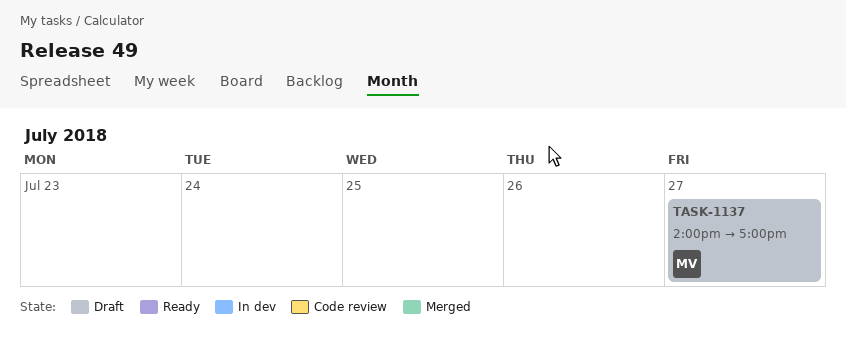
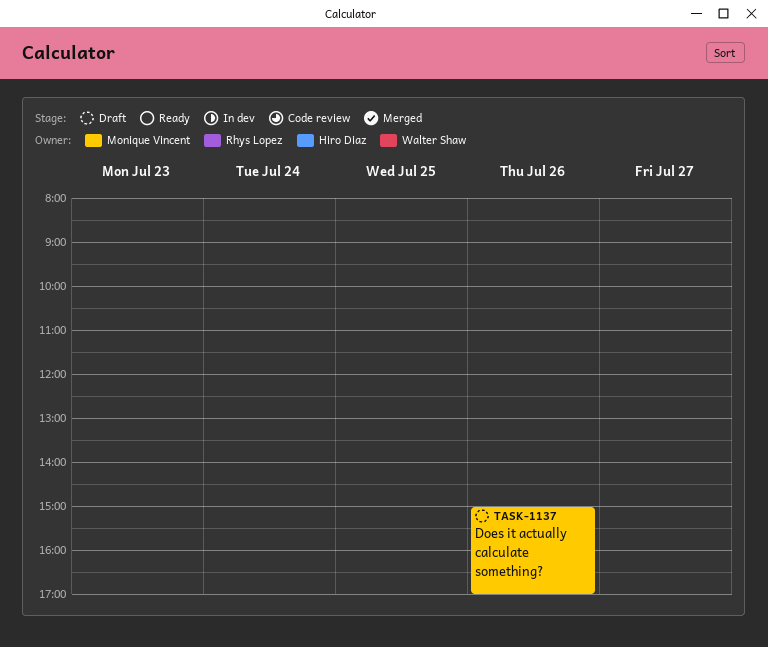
TASK-1137, day: Jul 27 -> Jul 26
TASK-1137, begins: 14:00 -> 15:00

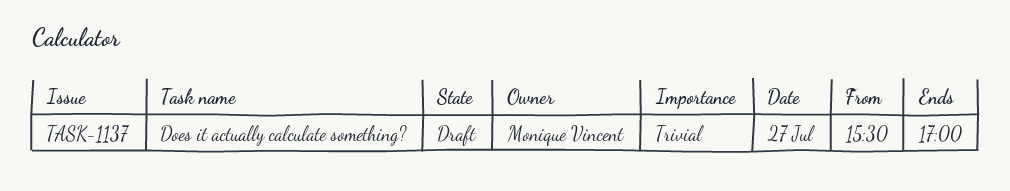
TASK-1137, day: Jul 26 -> Jul 27
TASK-1137, begins: 15:00 -> 15:30

